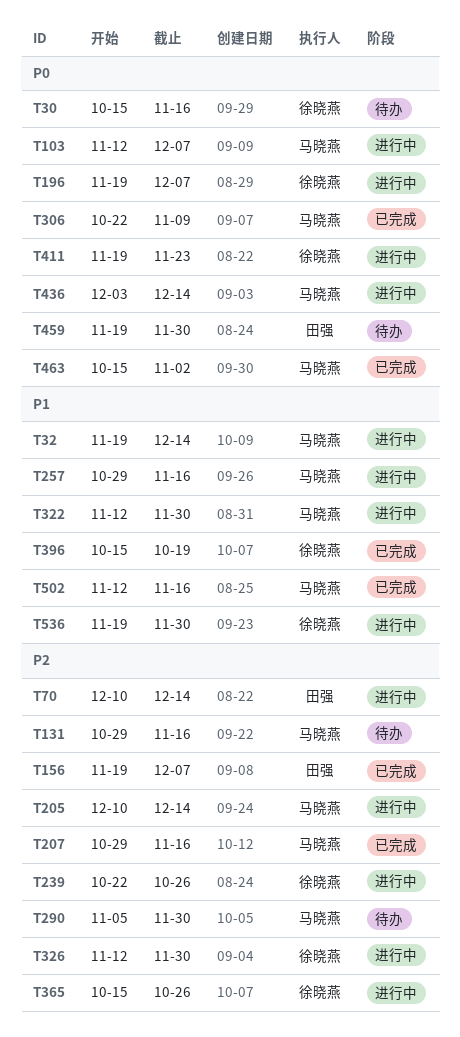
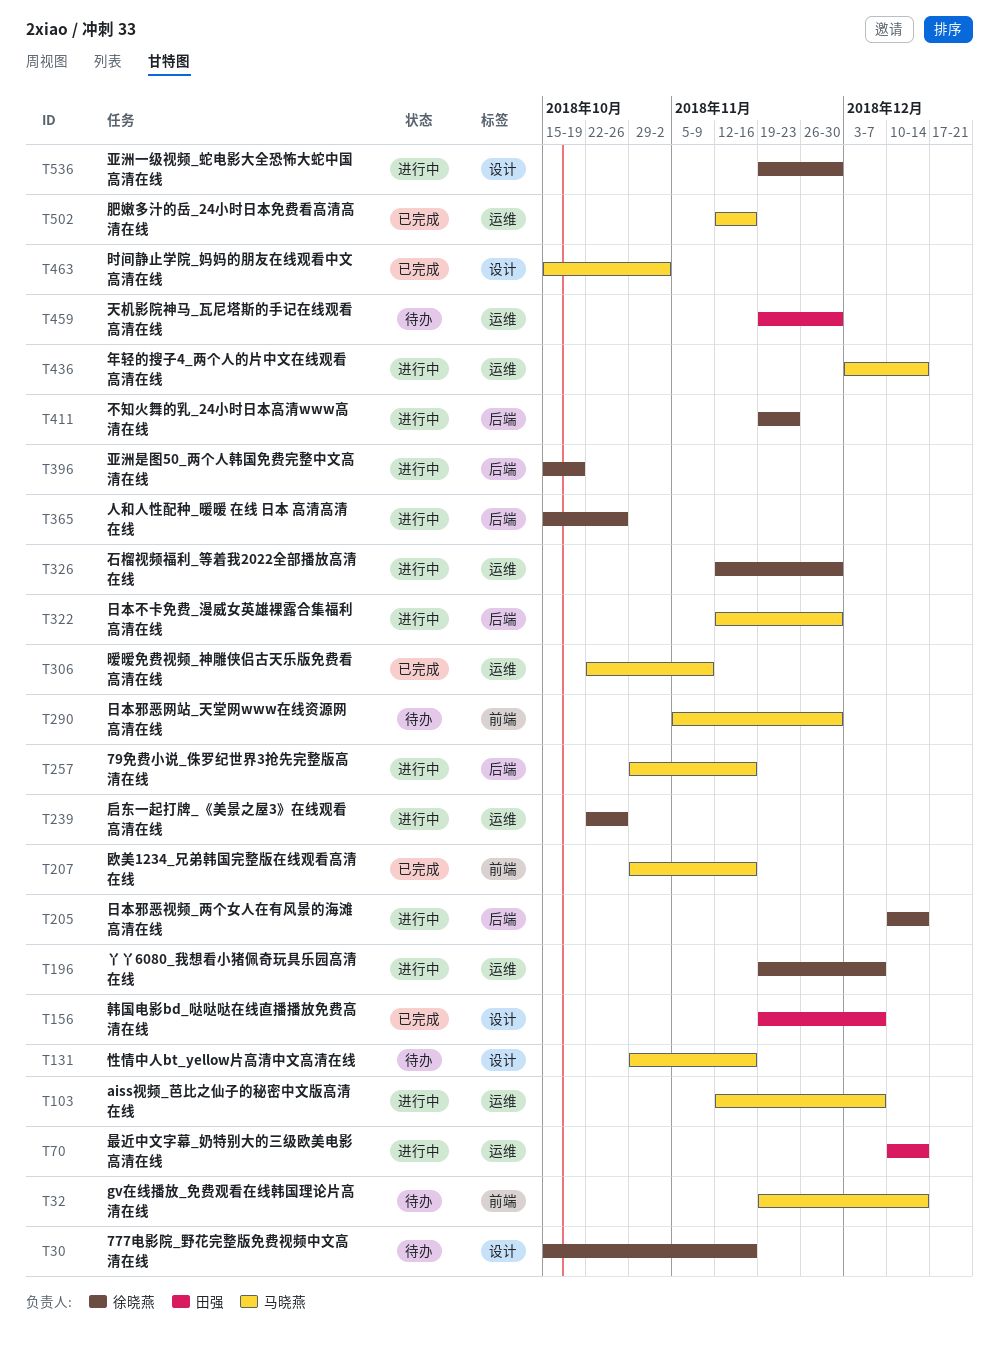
T32, status: 进行中 -> 待办
T205, owner: 马晓燕 -> 徐晓燕
T396, status: 已完成 -> 进行中

